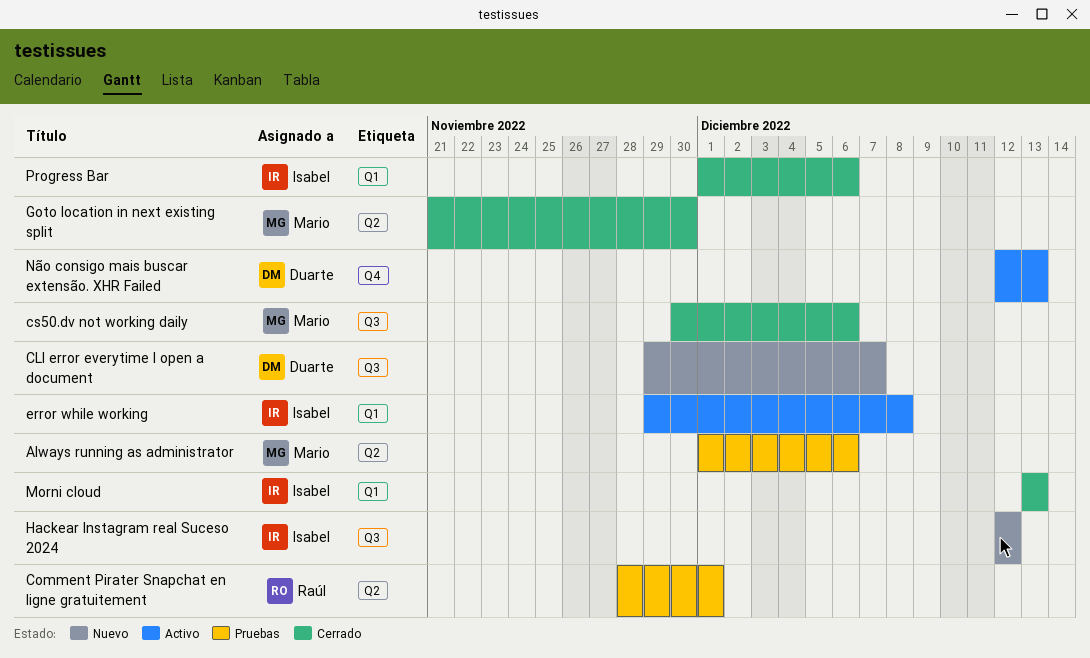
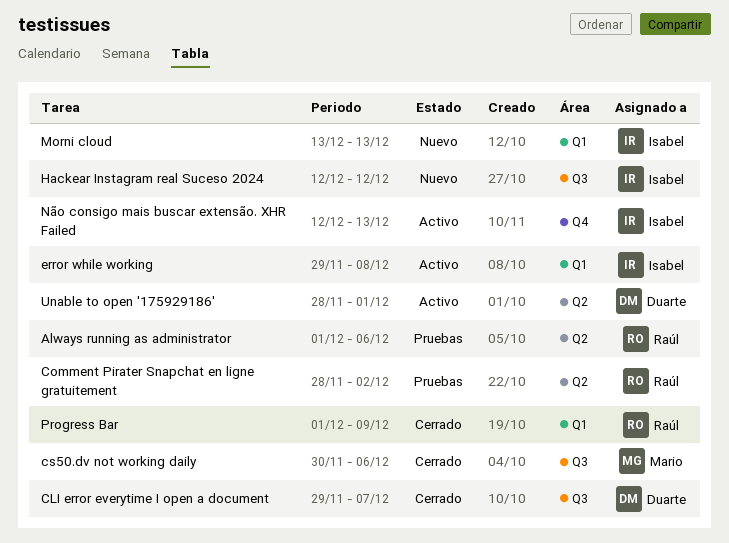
Always running as administrator, owner: Mario -> Raúl
CLI error everytime I open a document, status: Nuevo -> Cerrado
Comment Pirater Snapchat en ligne gratuitement, due: Dec 1 -> Dec 2
Goto location in next existing split: present -> none
Morni cloud, status: Cerrado -> Nuevo
Não consigo mais buscar extensão. XHR Failed, owner: Duarte -> Isabel
Progress Bar, owner: Isabel -> Raúl
Progress Bar, due: Dec 6 -> Dec 9
Unable to open '175929186': none -> present

